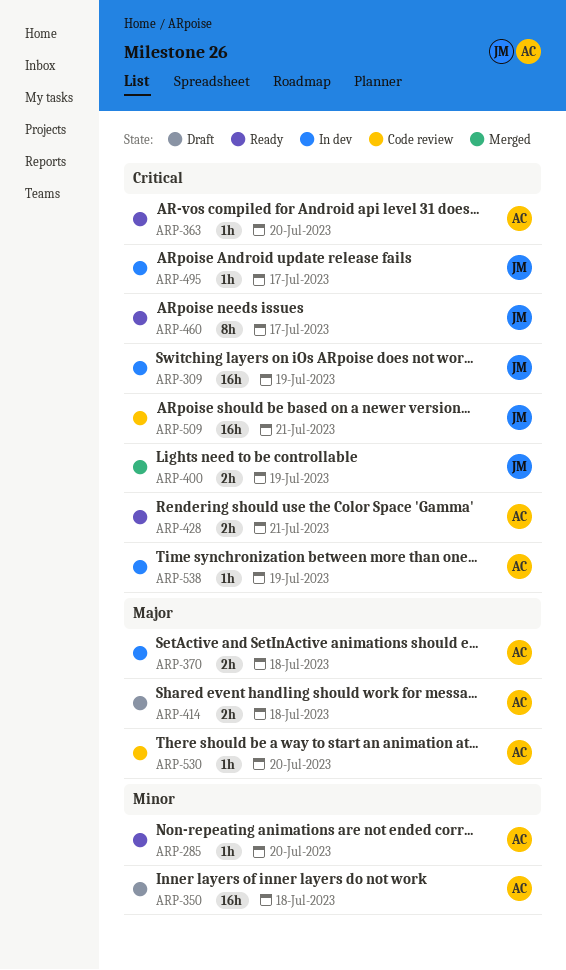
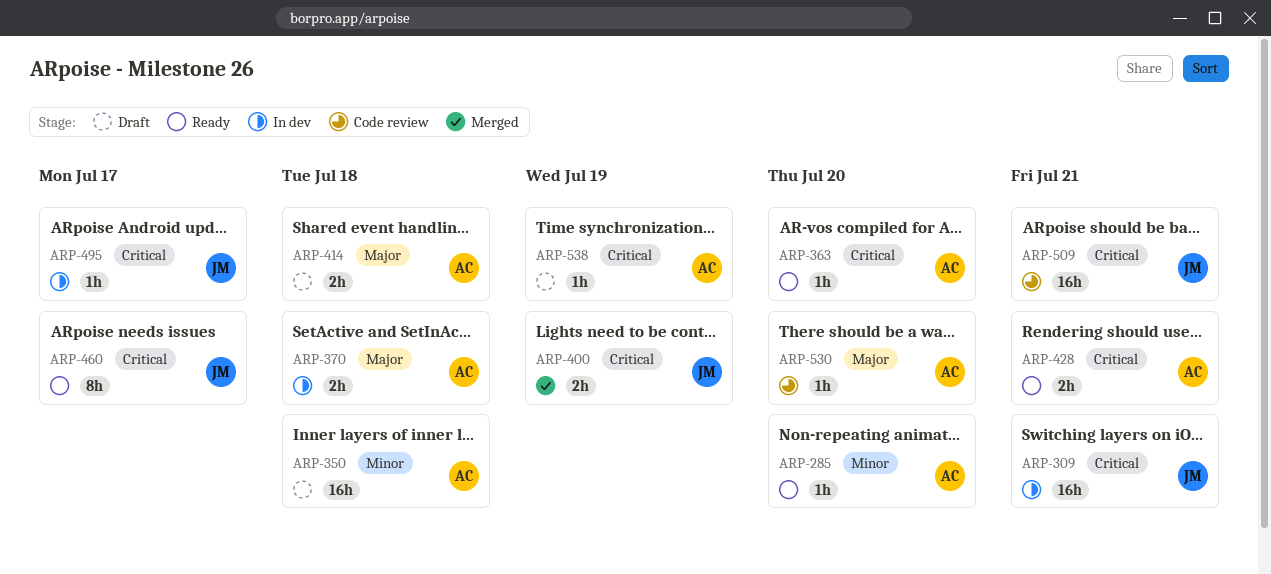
ARP-309, day: Jul 19 -> Jul 21
ARP-538, status: In dev -> Draft

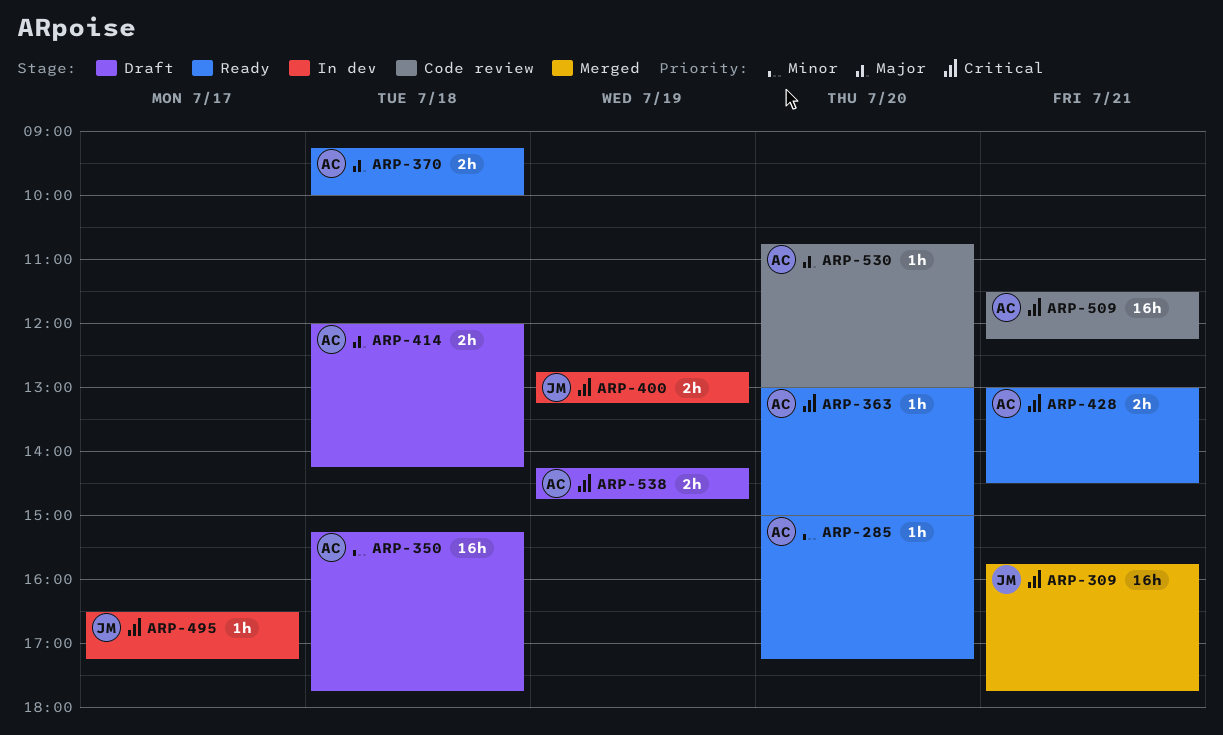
ARP-309, status: In dev -> Merged
ARP-370, status: In dev -> Ready
ARP-400, status: Merged -> In dev
ARP-460: present -> none
ARP-509, owner: JM -> AC
ARP-538, estimate: 1h -> 2h

